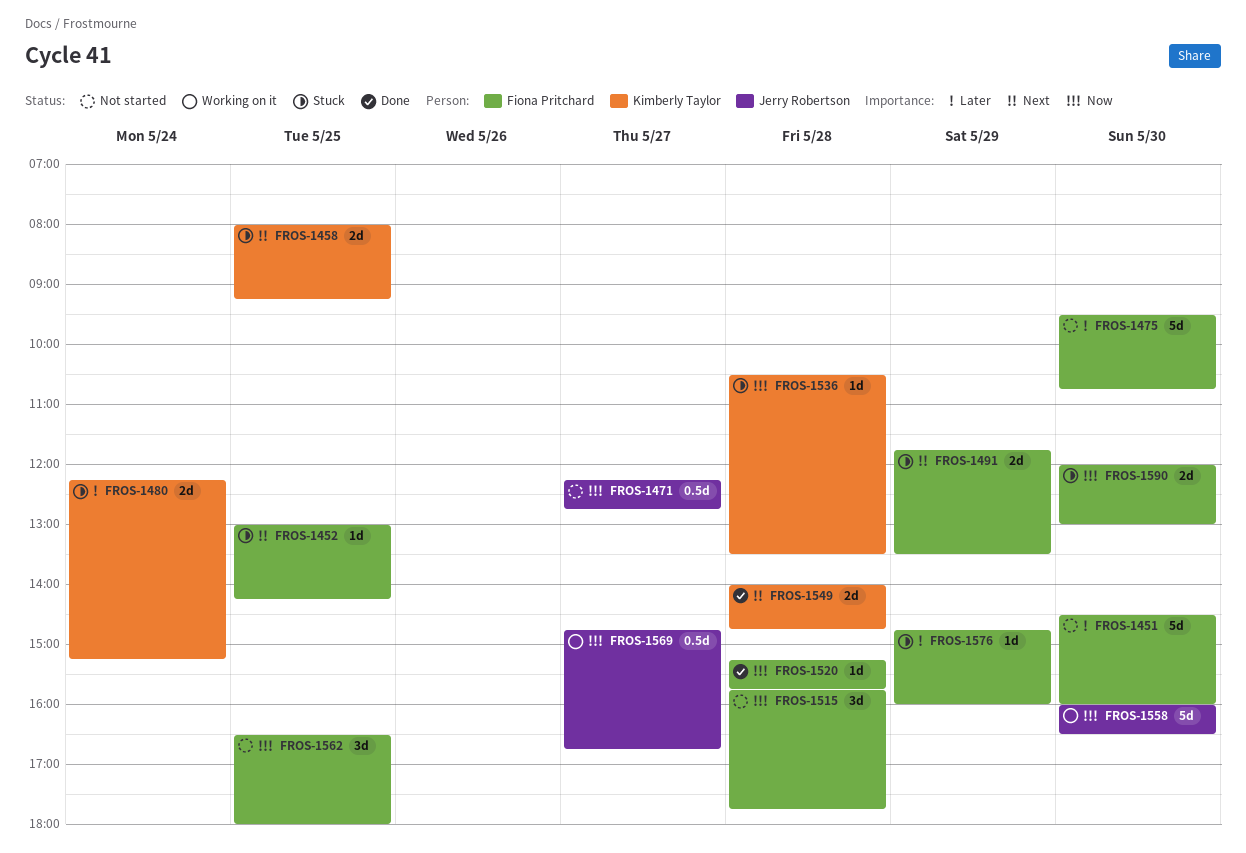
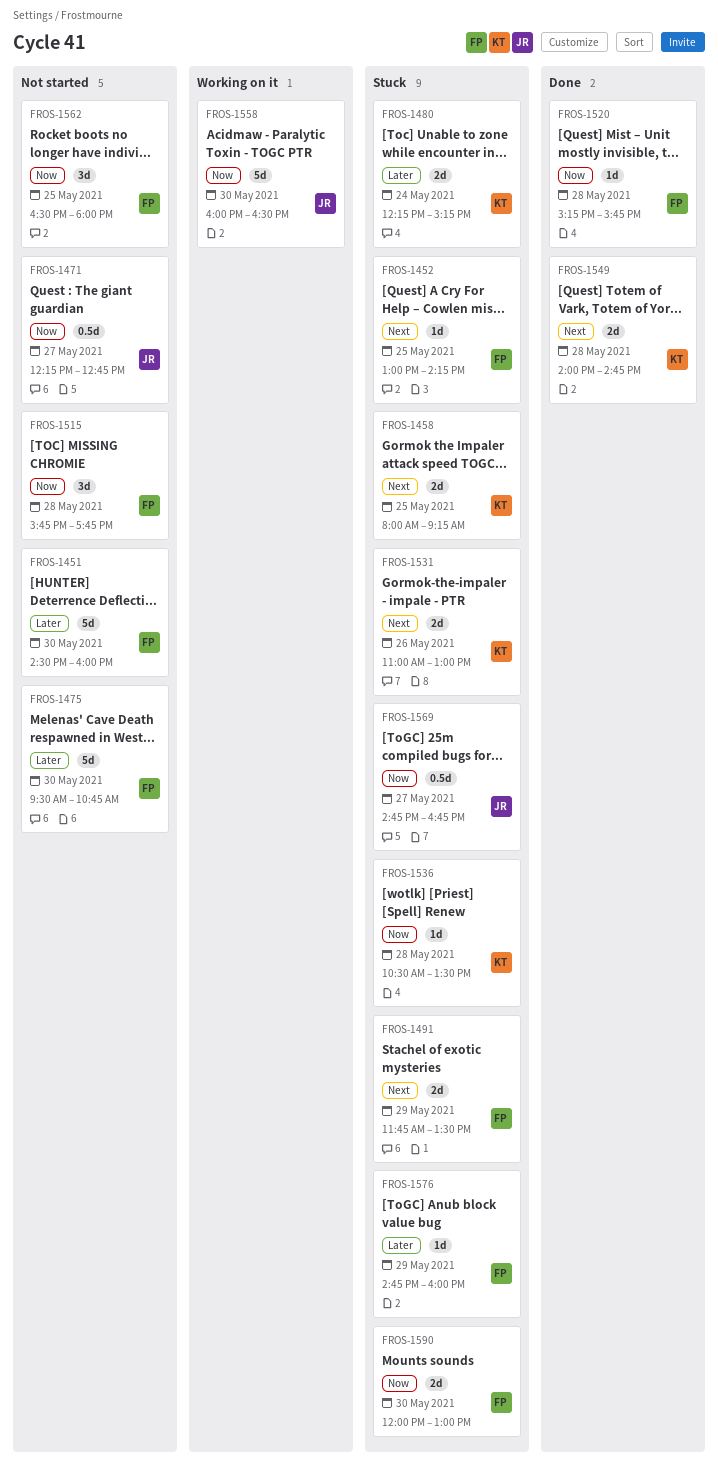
FROS-1531: none -> present
FROS-1569, status: Working on it -> Stuck

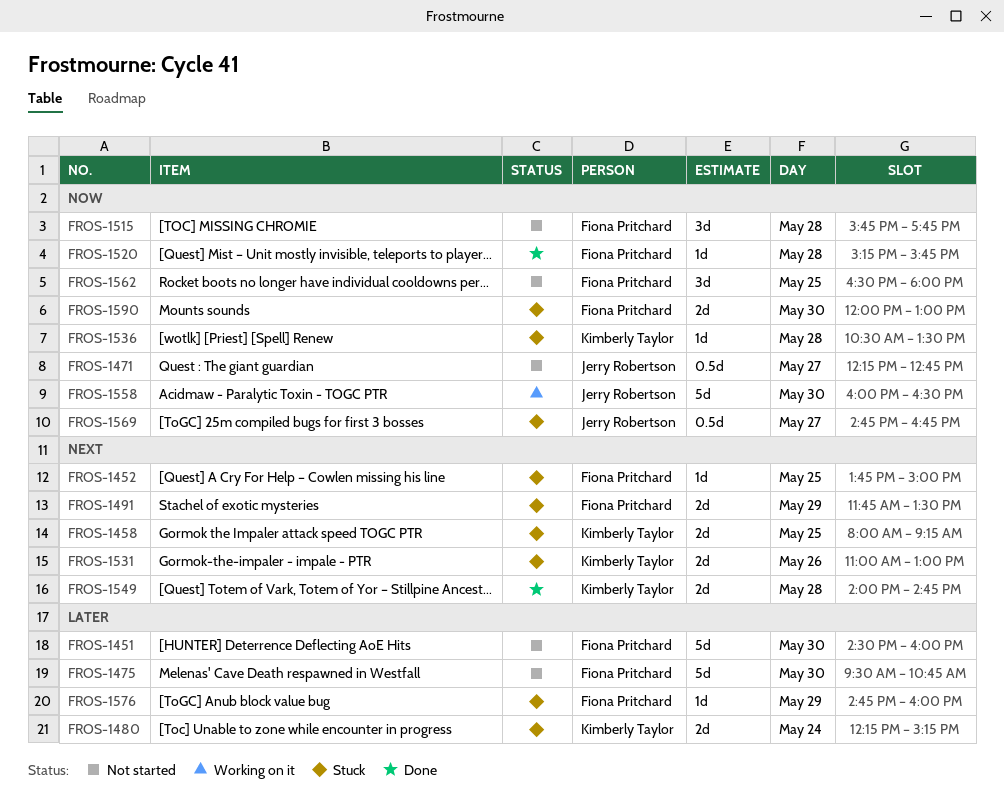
FROS-1452, begins: 13:00 -> 13:45
FROS-1452, ends: 14:15 -> 15:00

